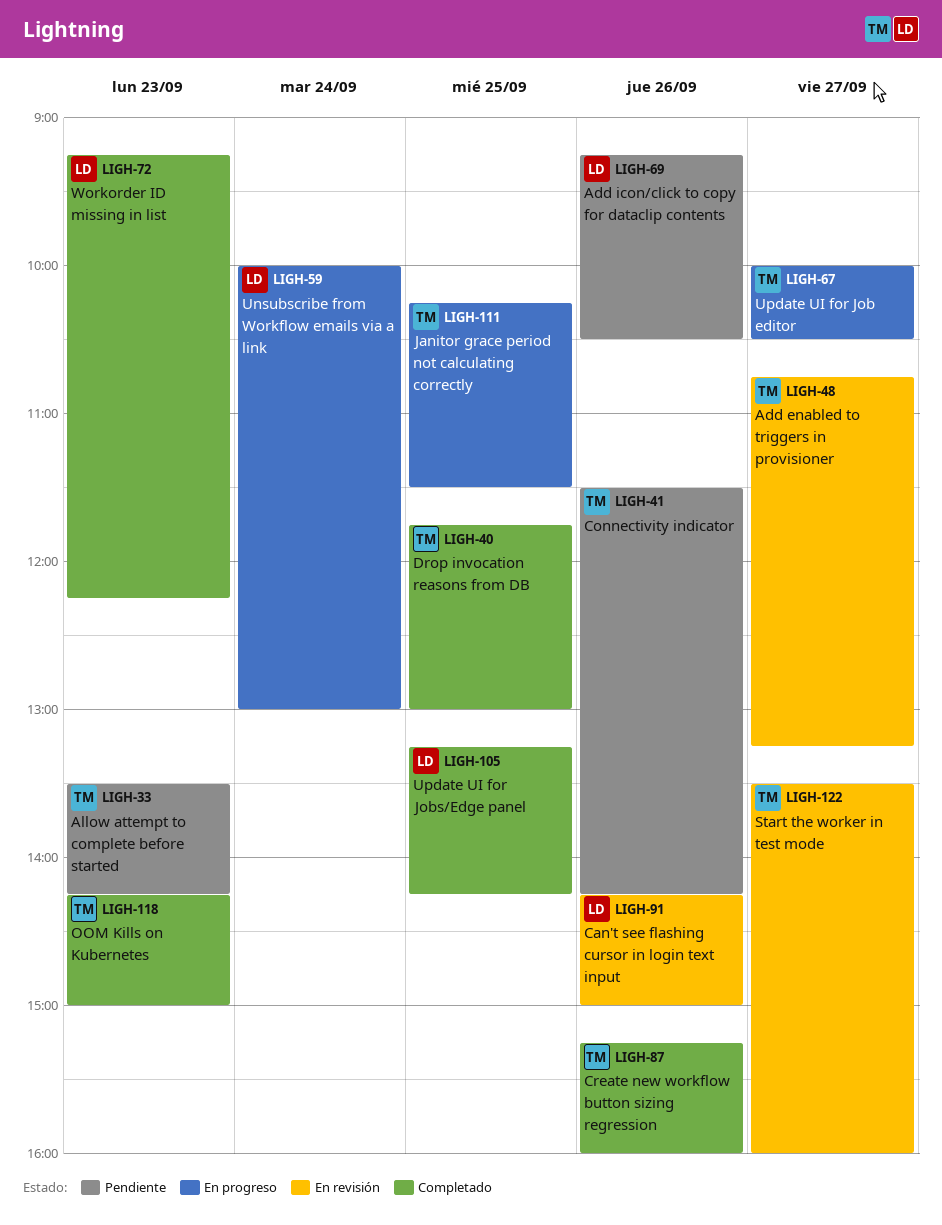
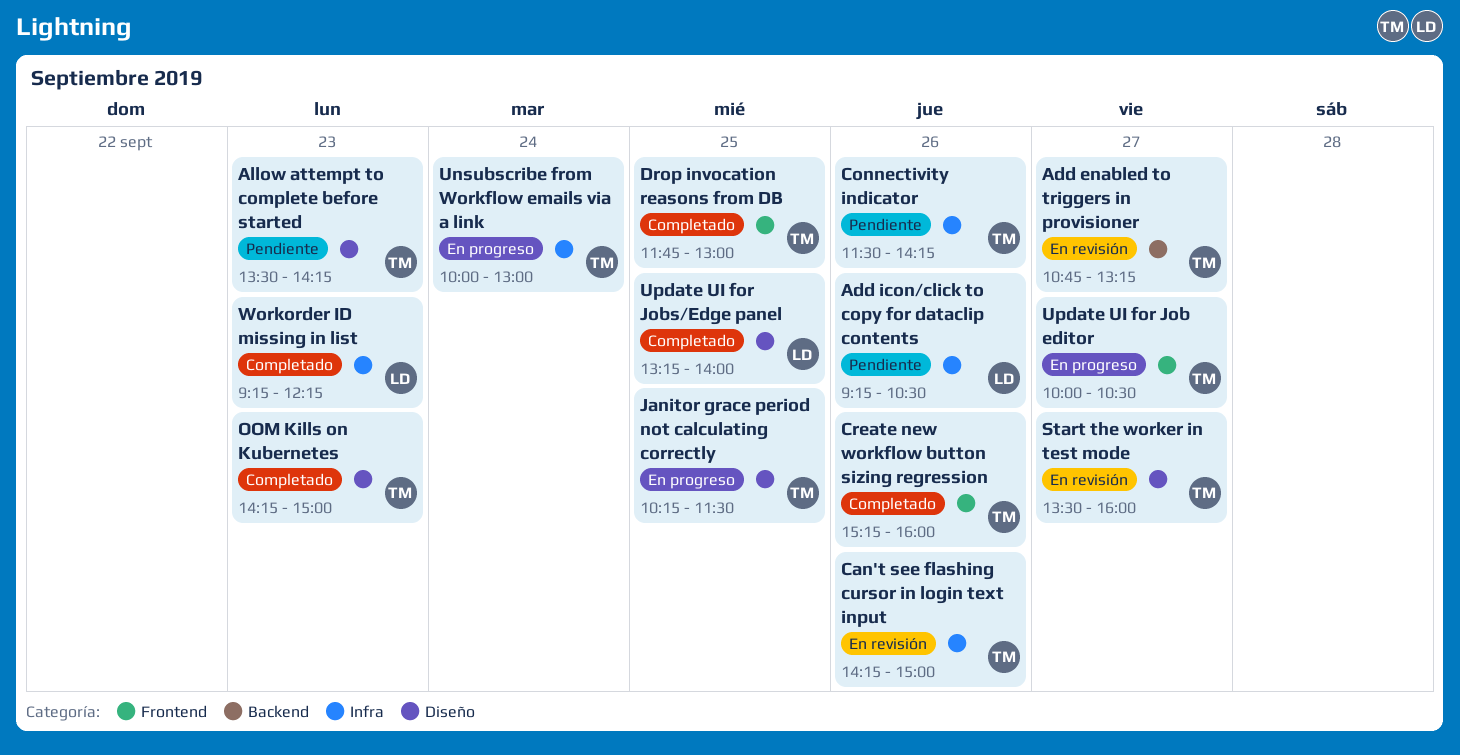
Can't see flashing cursor in login text input, owner: LD -> TM
Unsubscribe from Workflow emails via a link, owner: LD -> TM
Update UI for Jobs/Edge panel, ends: 14:15 -> 14:00

